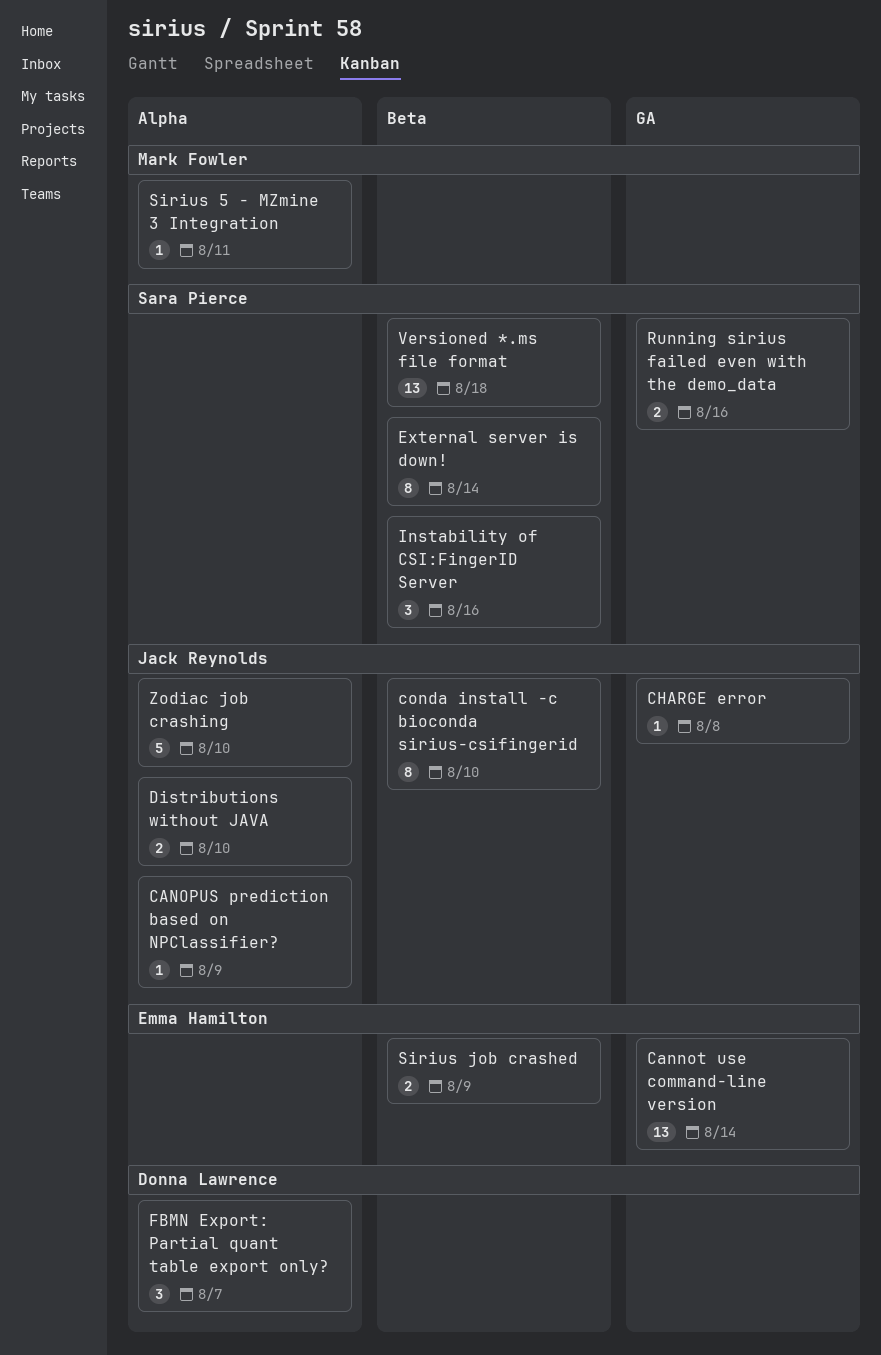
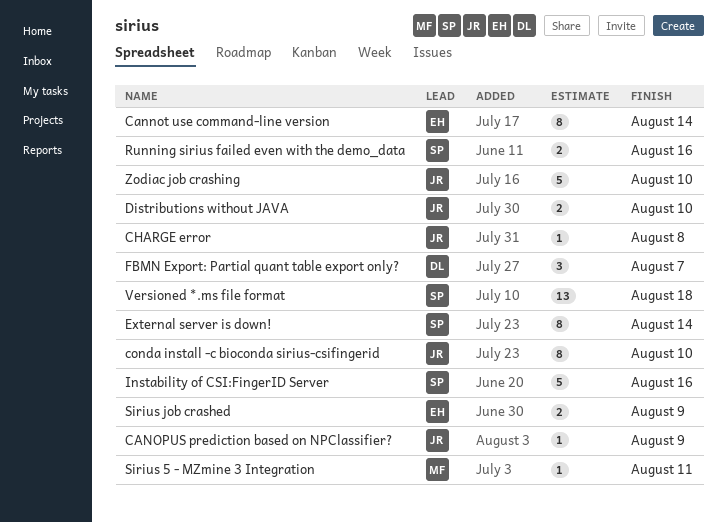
Cannot use command-line version, estimate: 13 -> 8
Instability of CSI:FingerID Server, estimate: 3 -> 5

